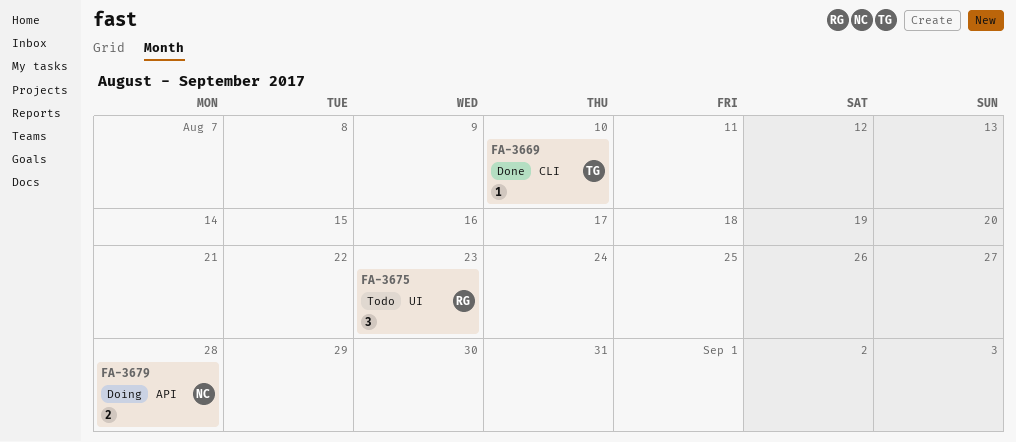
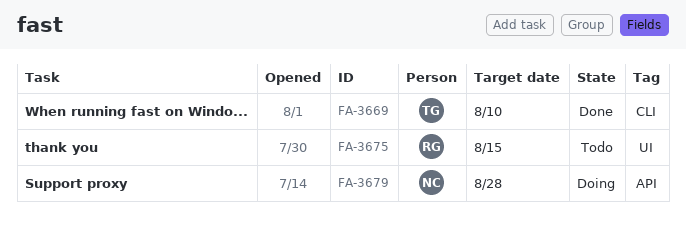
FA-3675, due: Aug 23 -> Aug 15

